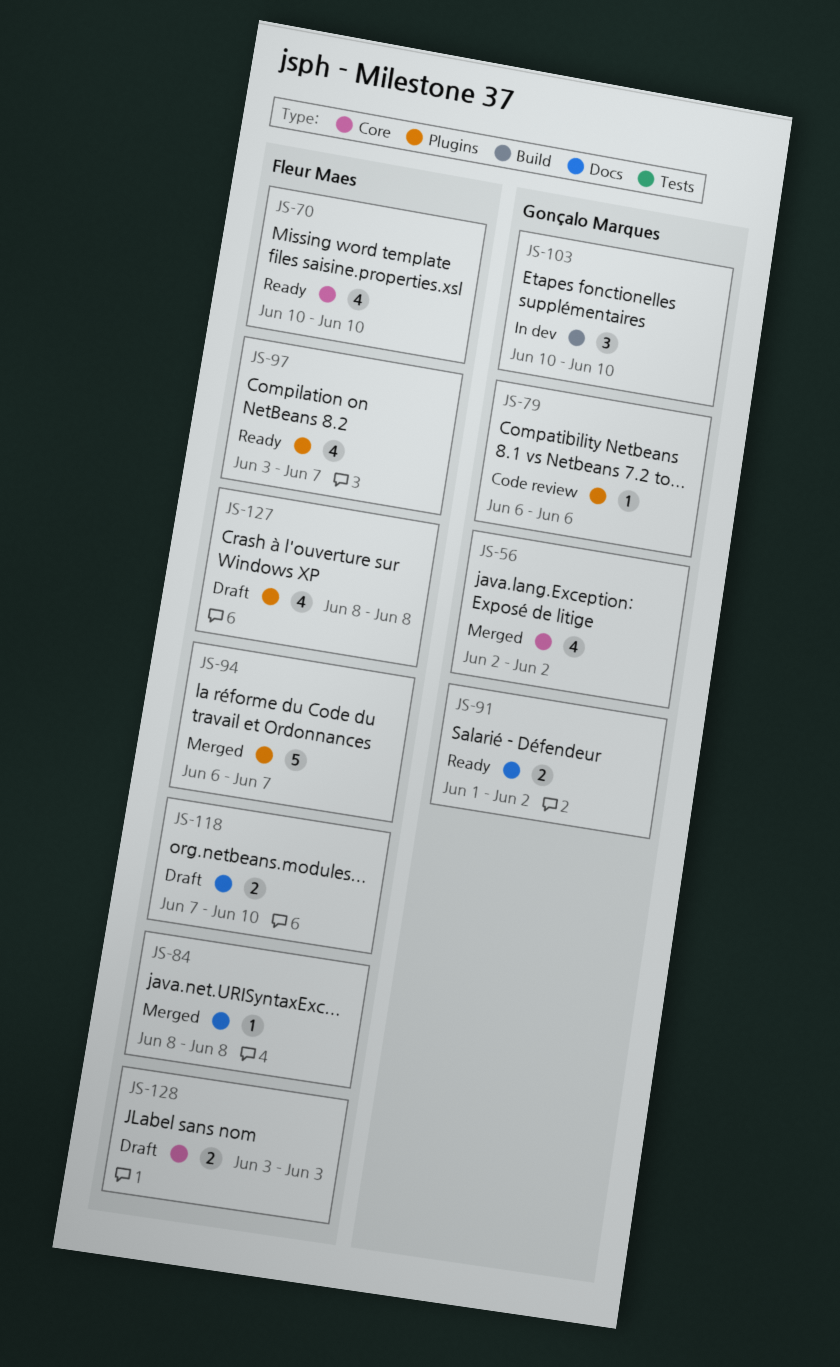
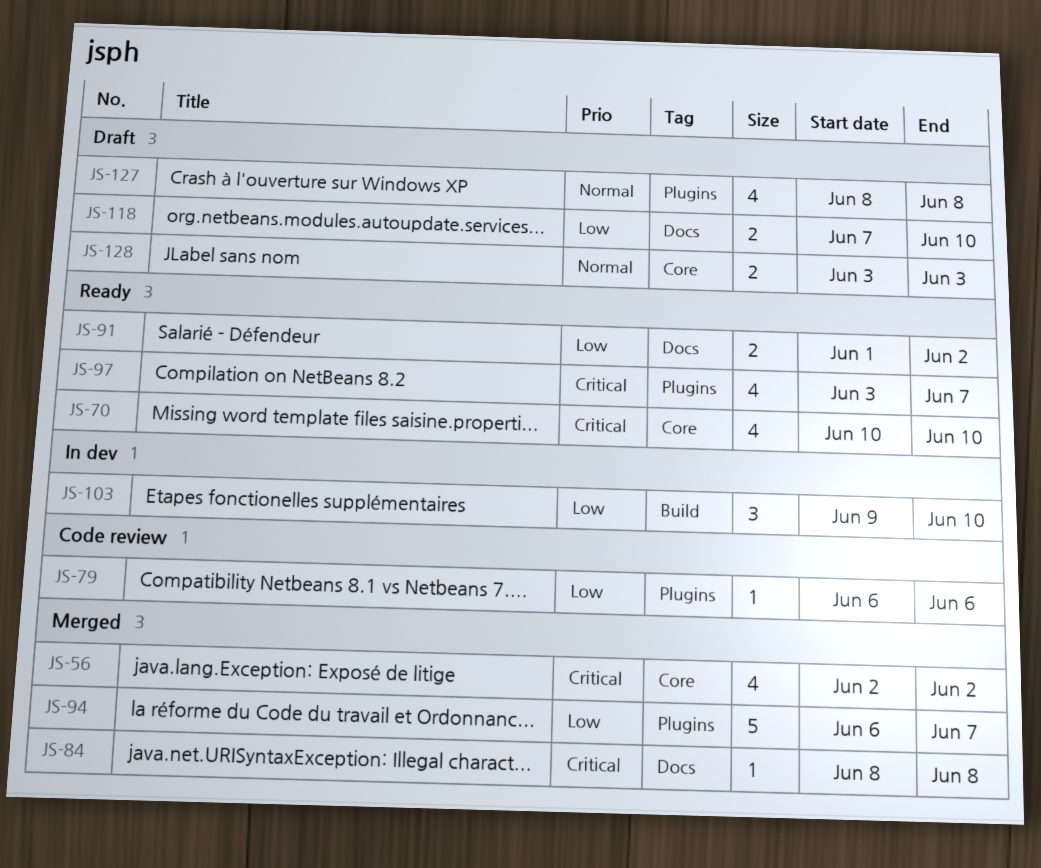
JS-103, start: Jun 10 -> Jun 9

